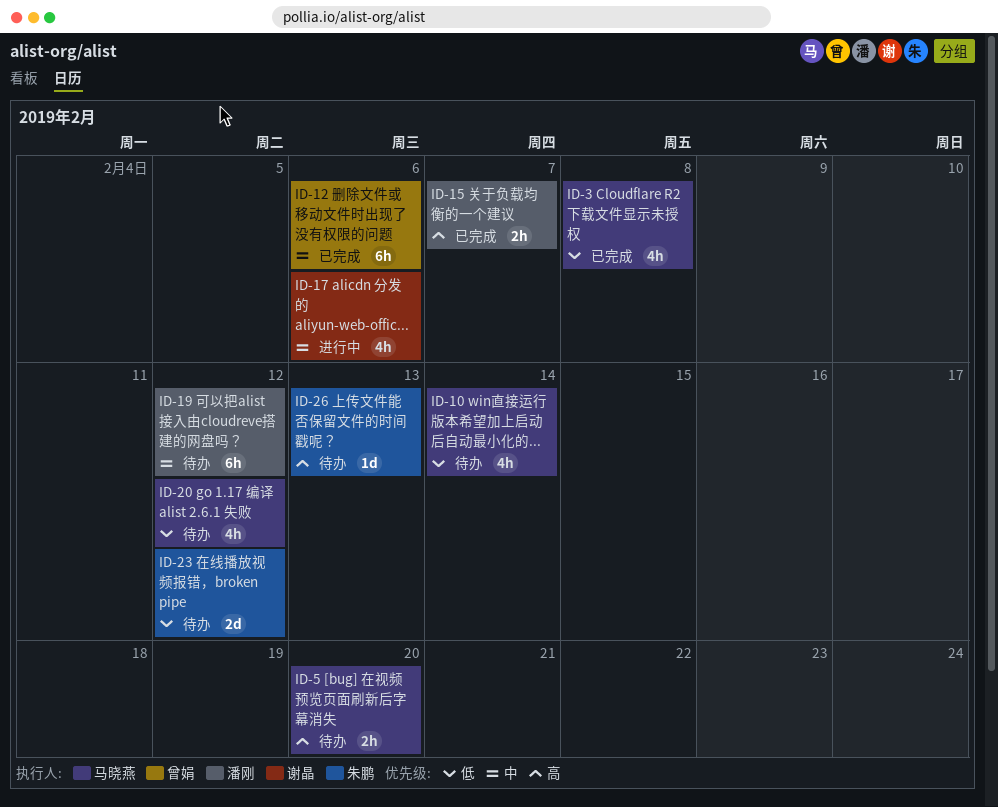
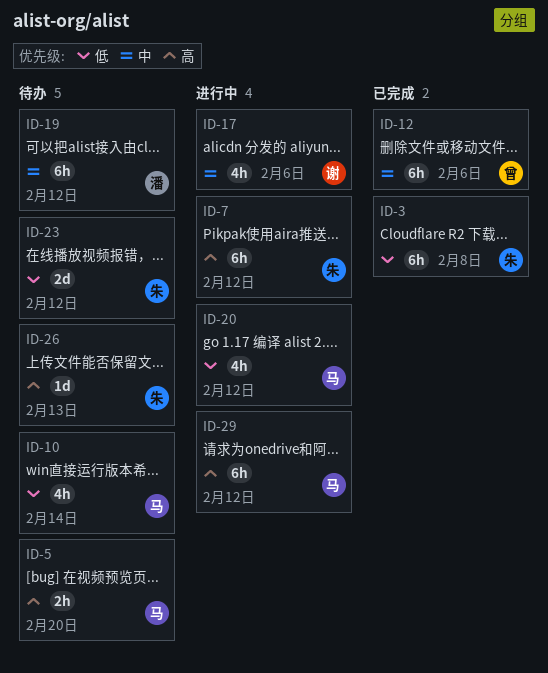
ID-3, owner: 马晓燕 -> 朱鹏
ID-3, estimate: 4h -> 6h
ID-7: none -> present
ID-15: present -> none
ID-20, status: 待办 -> 进行中
ID-29: none -> present

